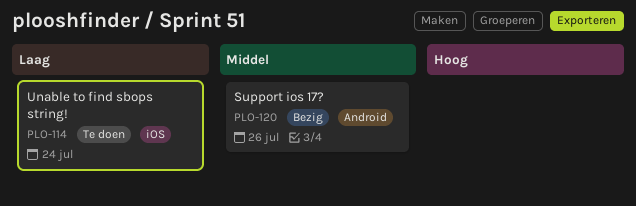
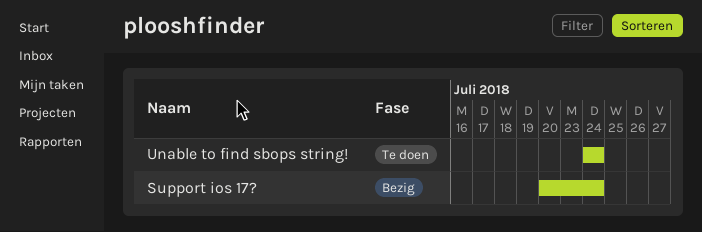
Support ios 17?, due: Jul 26 -> Jul 24

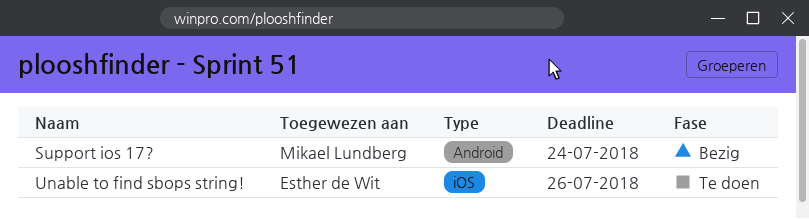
Unable to find sbops string!, due: Jul 24 -> Jul 26

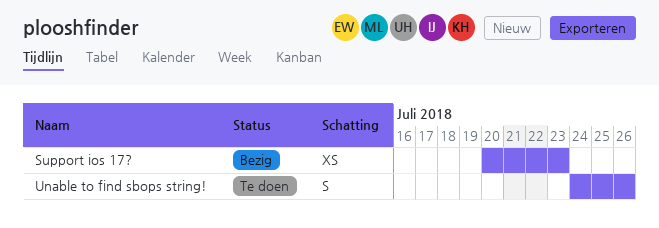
Support ios 17?, due: Jul 24 -> Jul 23

